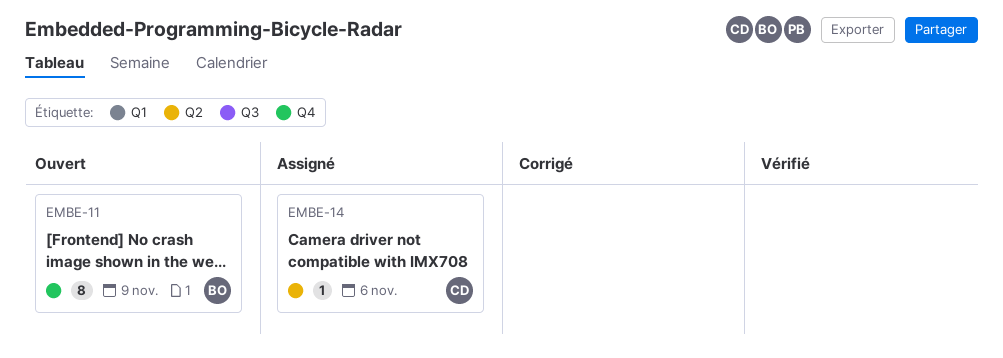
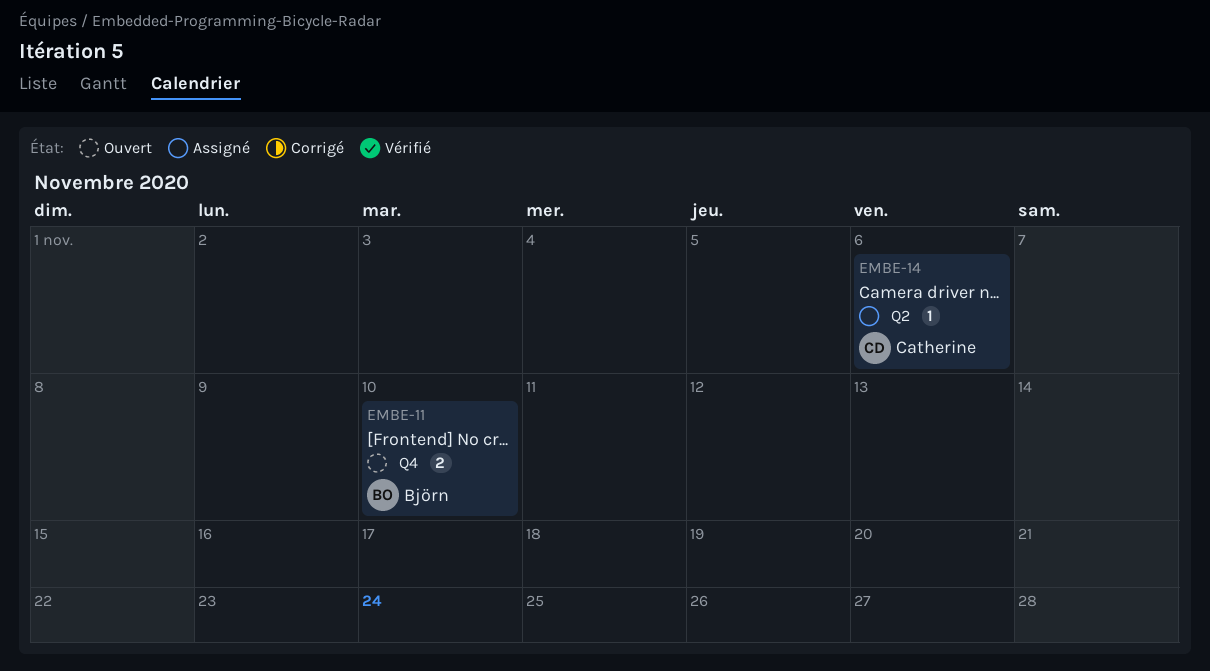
EMBE-11, estimate: 8 -> 2
EMBE-11, due: Nov 9 -> Nov 10

